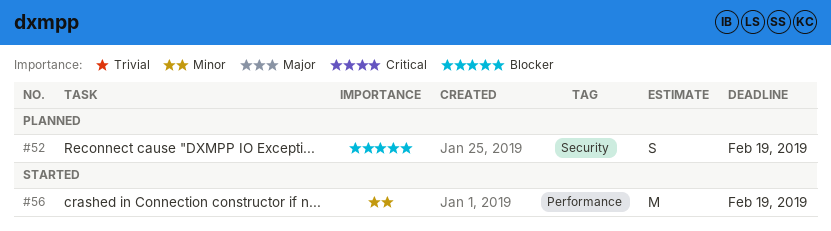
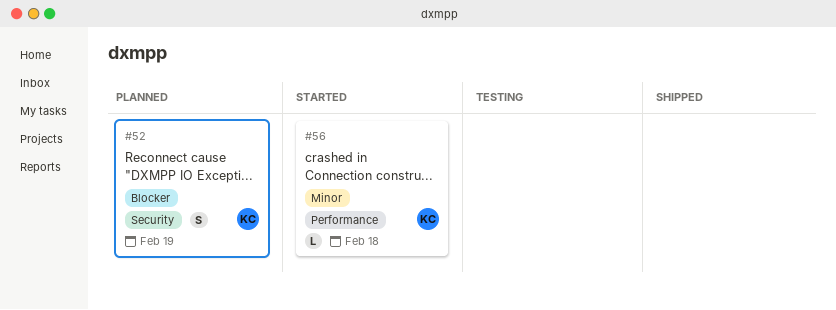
#56, estimate: M -> L
#56, due: Feb 19 -> Feb 18

